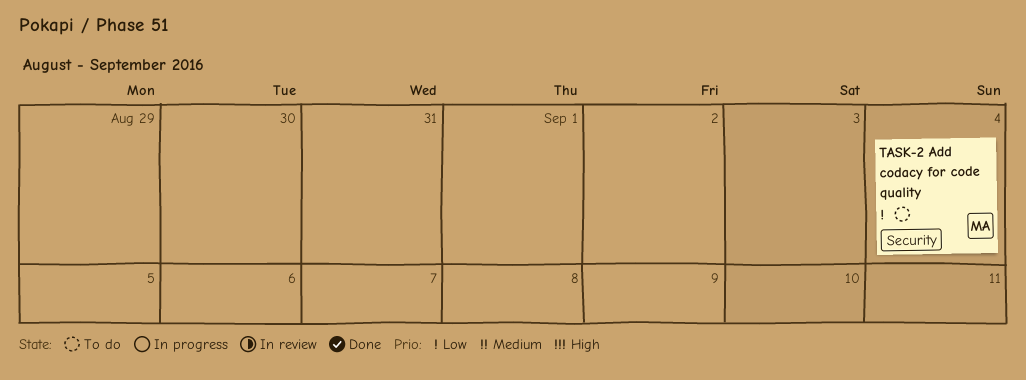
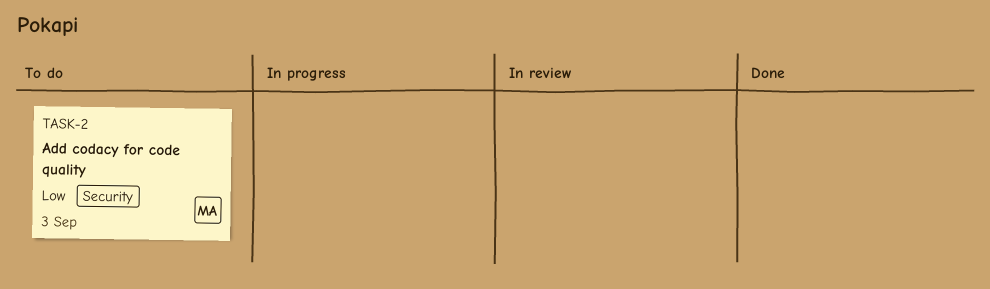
TASK-2, due: Sep 4 -> Sep 3

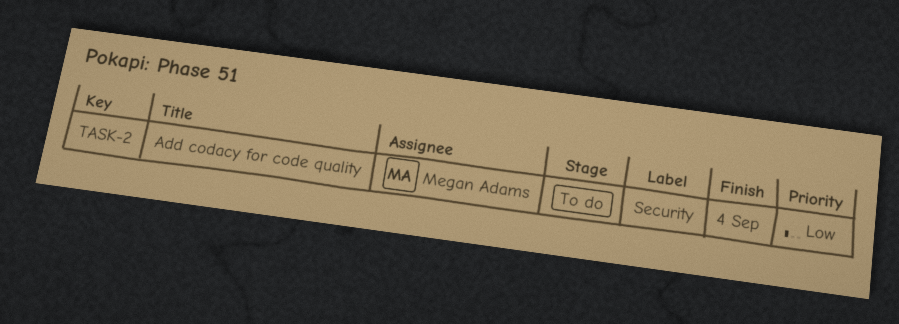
TASK-2, due: Sep 3 -> Sep 4

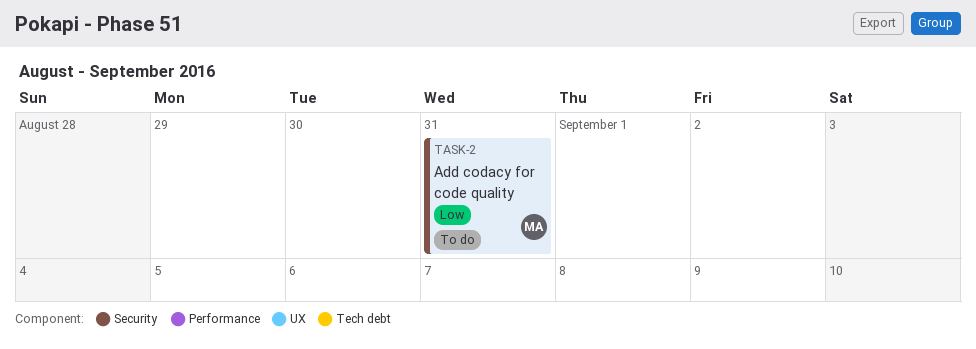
TASK-2, due: Sep 4 -> Aug 31

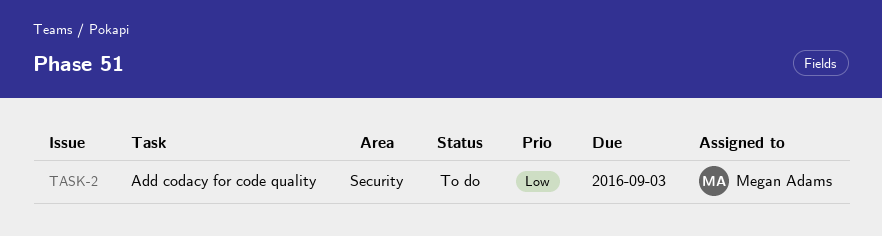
TASK-2, due: Aug 31 -> Sep 3

